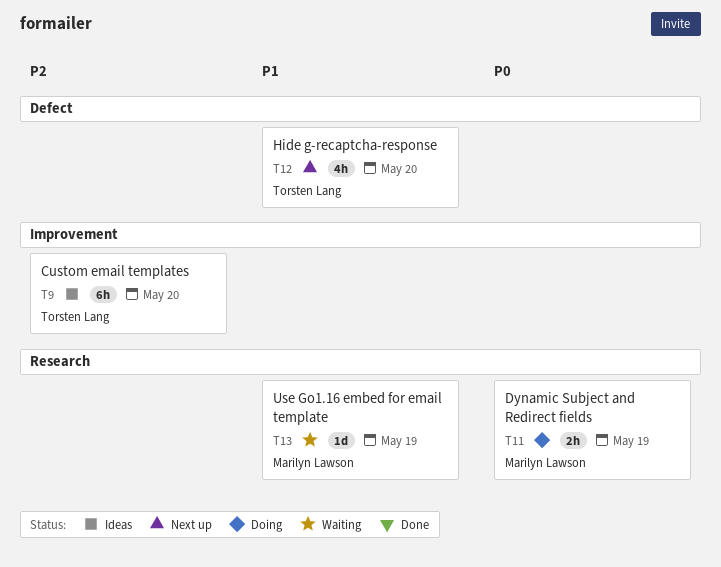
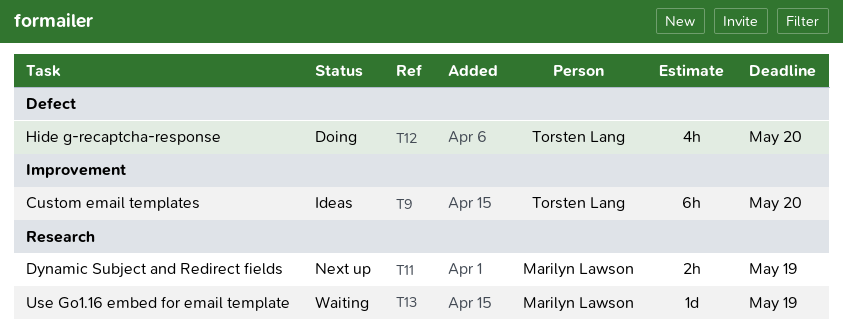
T11, status: Doing -> Next up
T12, status: Next up -> Doing

